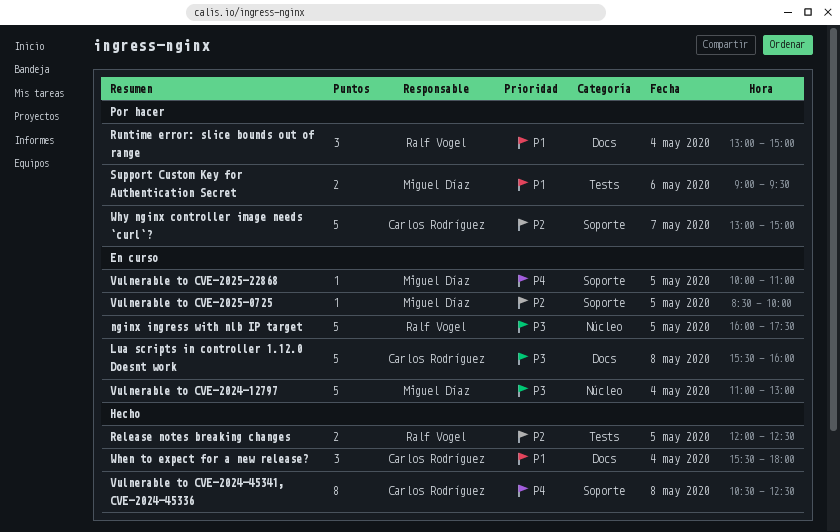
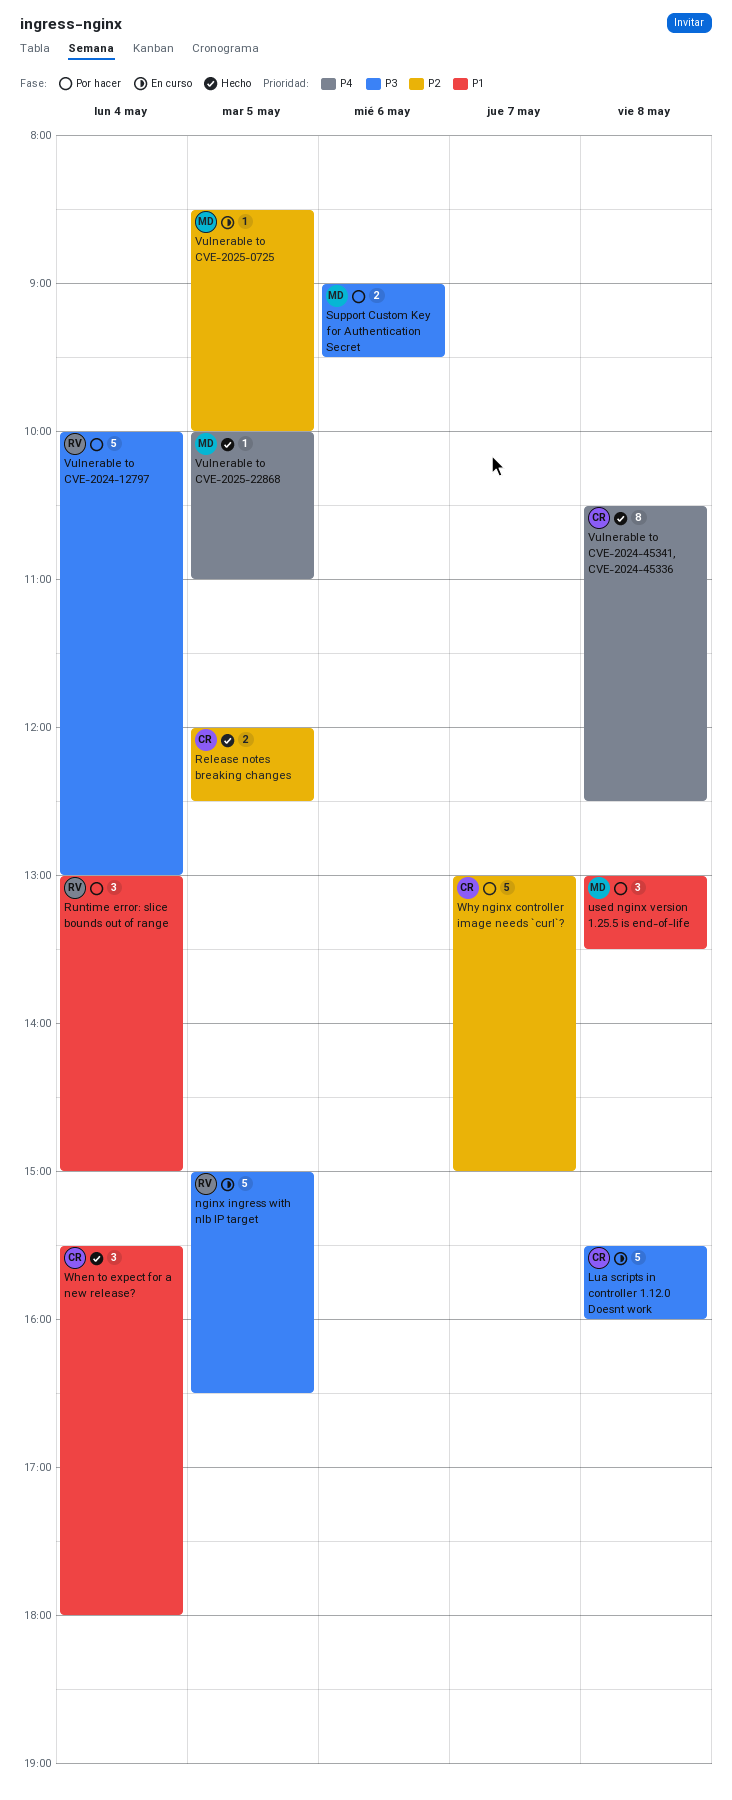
nginx ingress with nlb IP target, begins: 16:00 -> 15:00
nginx ingress with nlb IP target, ends: 17:30 -> 16:30
Release notes breaking changes, owner: Ralf Vogel -> Carlos Rodríguez
Support Custom Key for Authentication Secret, priority: P1 -> P3
used nginx version 1.25.5 is end-of-life: none -> present
Vulnerable to CVE-2024-12797, status: En curso -> Por hacer
Vulnerable to CVE-2024-12797, owner: Miguel Díaz -> Ralf Vogel
Vulnerable to CVE-2024-12797, begins: 11:00 -> 10:00
Vulnerable to CVE-2025-22868, status: En curso -> Hecho

